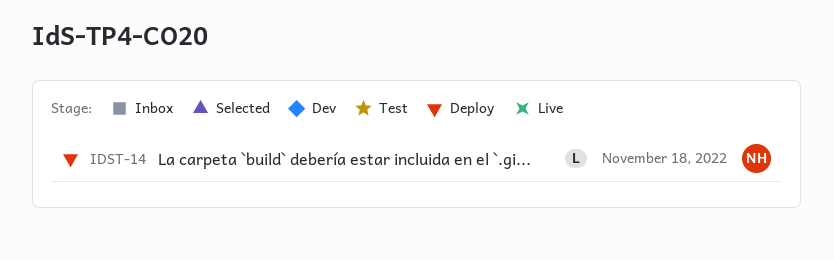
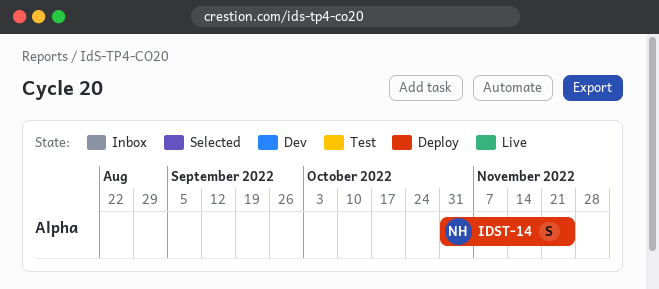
IDST-14, estimate: L -> S
IDST-14, due: Nov 18 -> Nov 25

